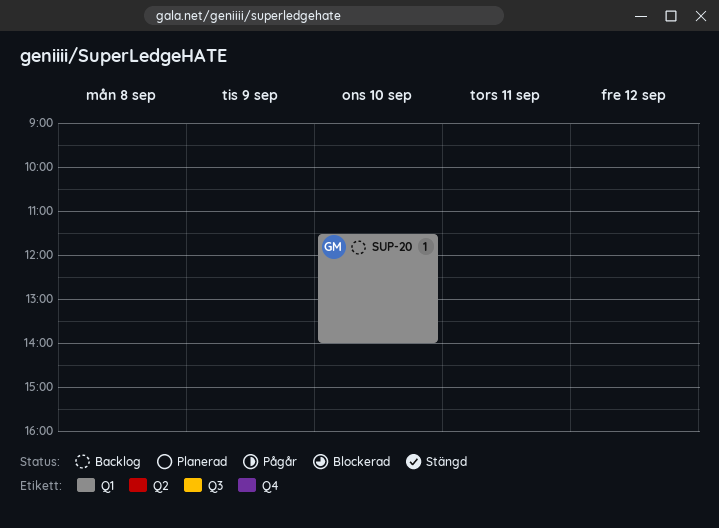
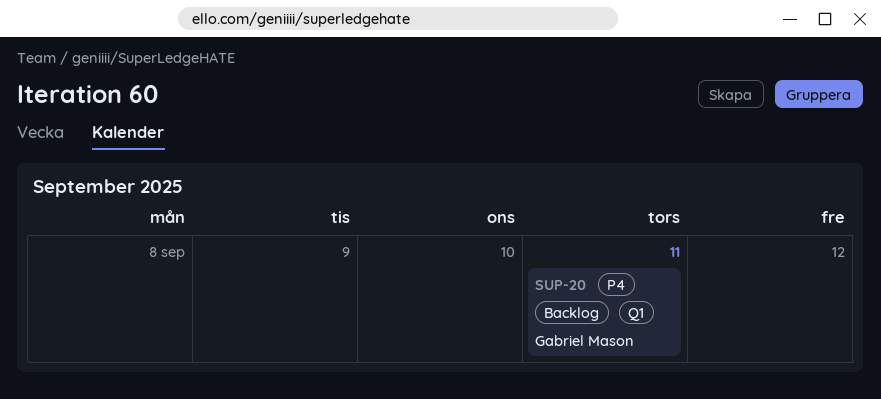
SUP-20, day: Sep 10 -> Sep 11

